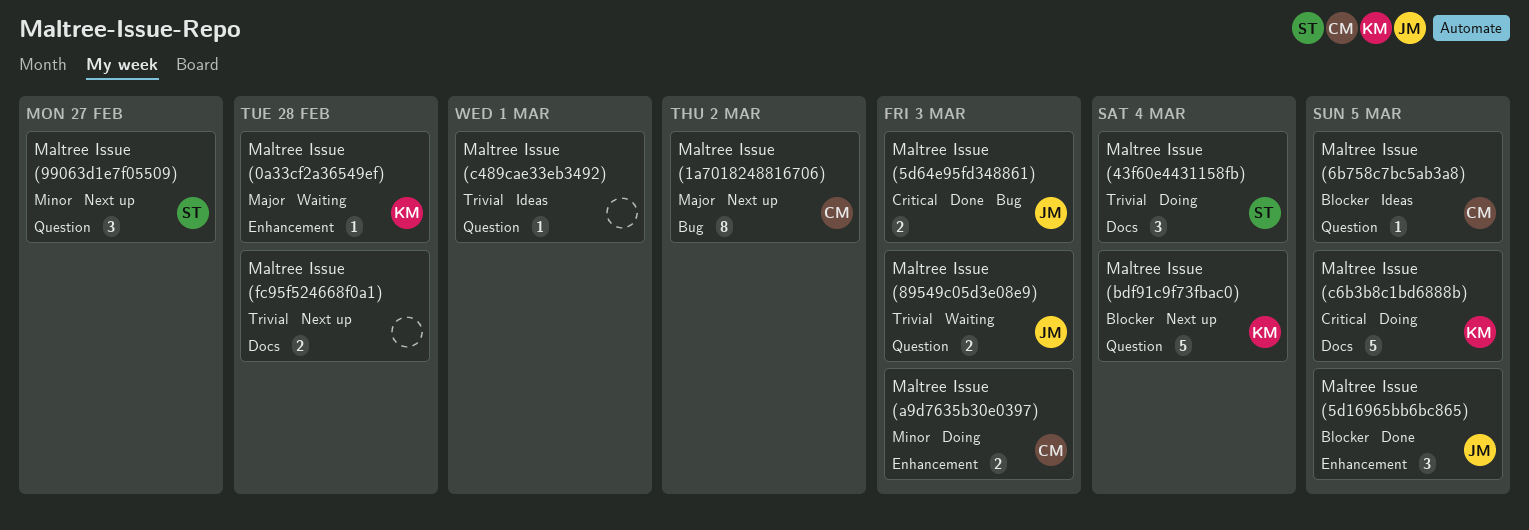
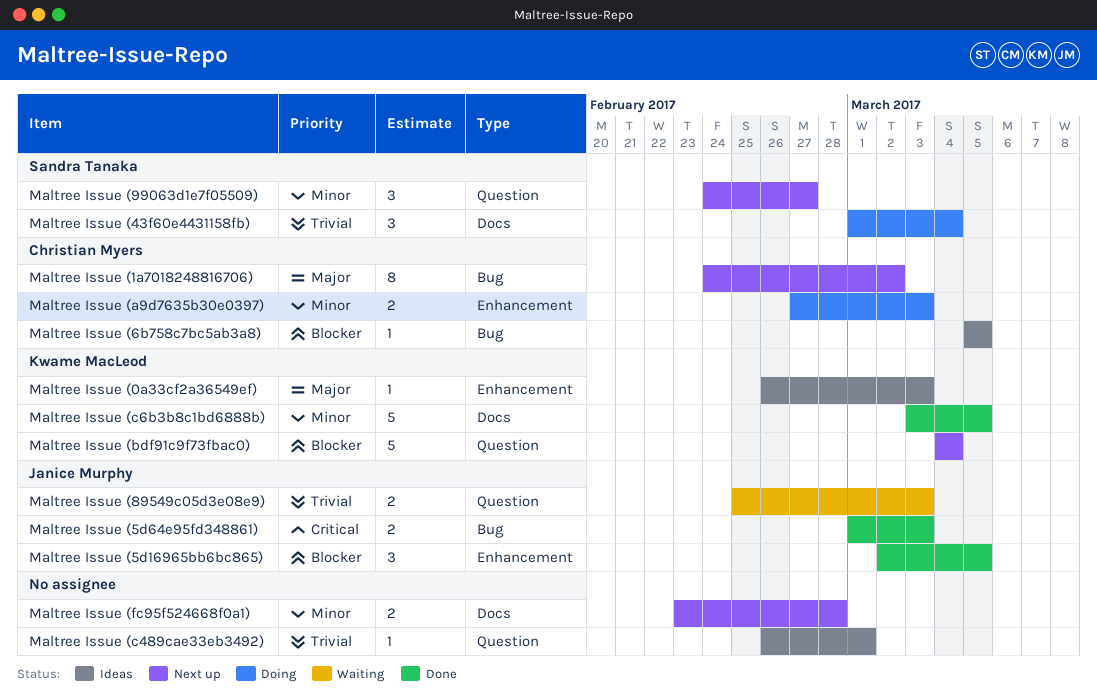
Maltree Issue (0a33cf2a36549ef), status: Waiting -> Ideas
Maltree Issue (0a33cf2a36549ef), due: Feb 28 -> Mar 3
Maltree Issue (6b758c7bc5ab3a8), label: Question -> Bug
Maltree Issue (c6b3b8c1bd6888b), status: Doing -> Done
Maltree Issue (c6b3b8c1bd6888b), priority: Critical -> Minor
Maltree Issue (fc95f524668f0a1), priority: Trivial -> Minor

